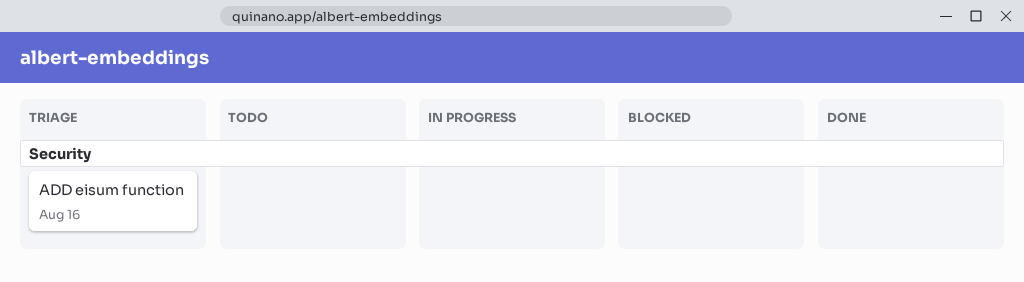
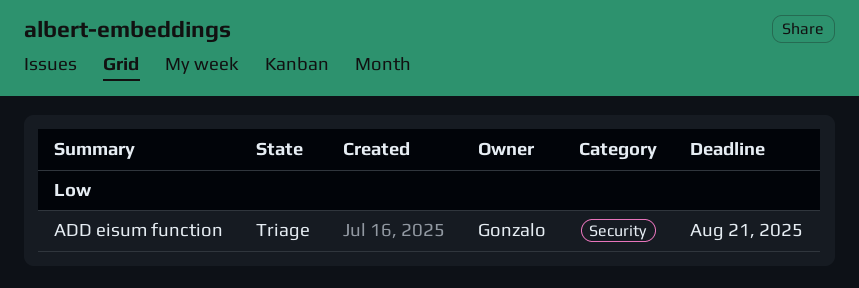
ADD eisum function, due: Aug 16 -> Aug 21

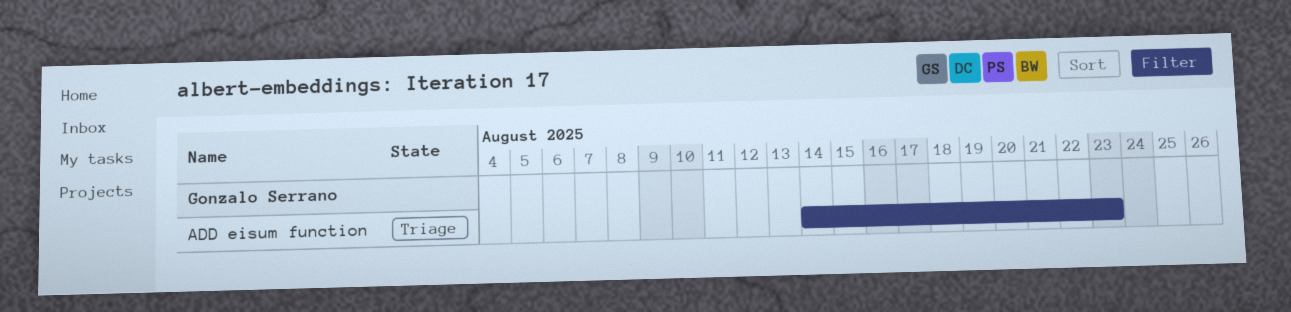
ADD eisum function, due: Aug 21 -> Aug 23

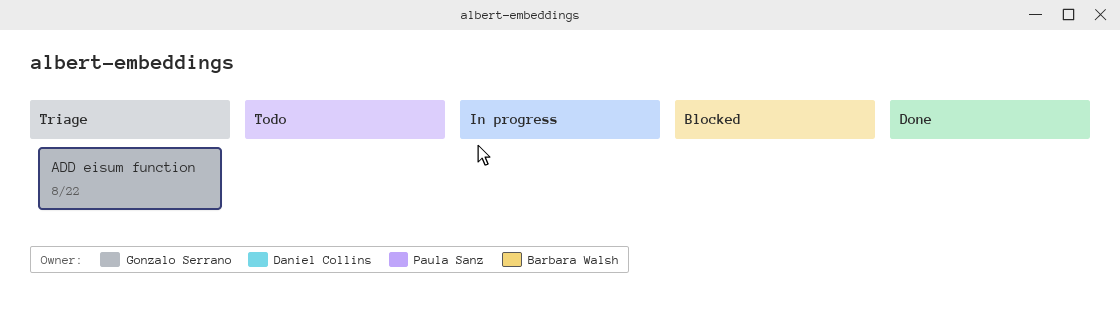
ADD eisum function, due: Aug 23 -> Aug 22

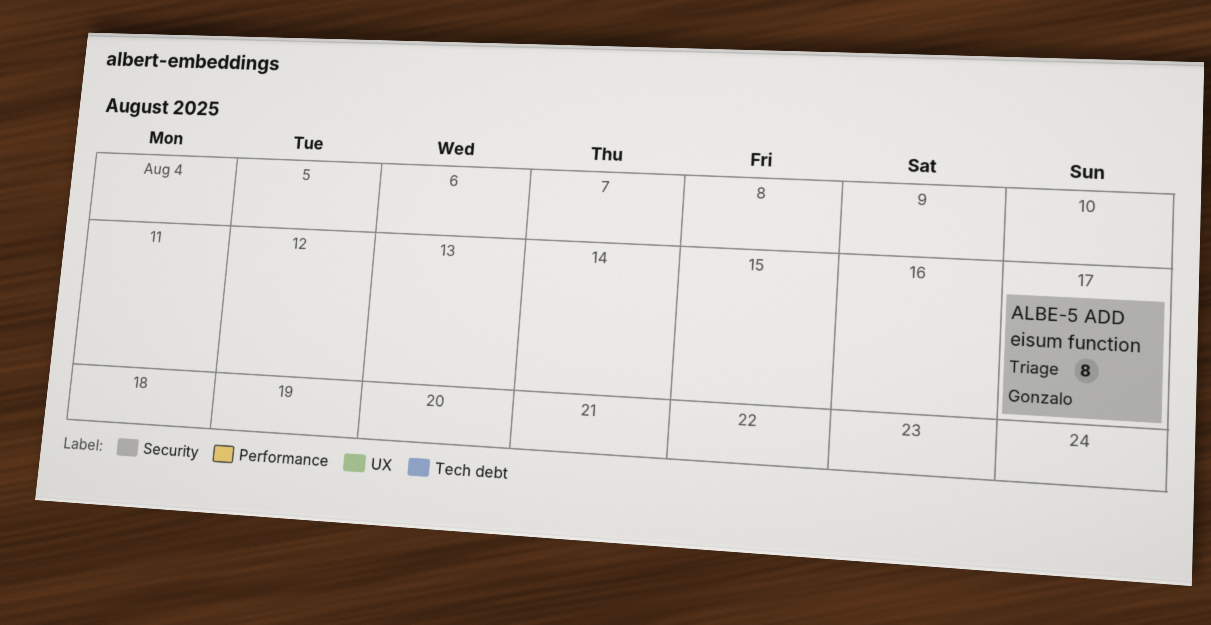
ADD eisum function, due: Aug 22 -> Aug 17

